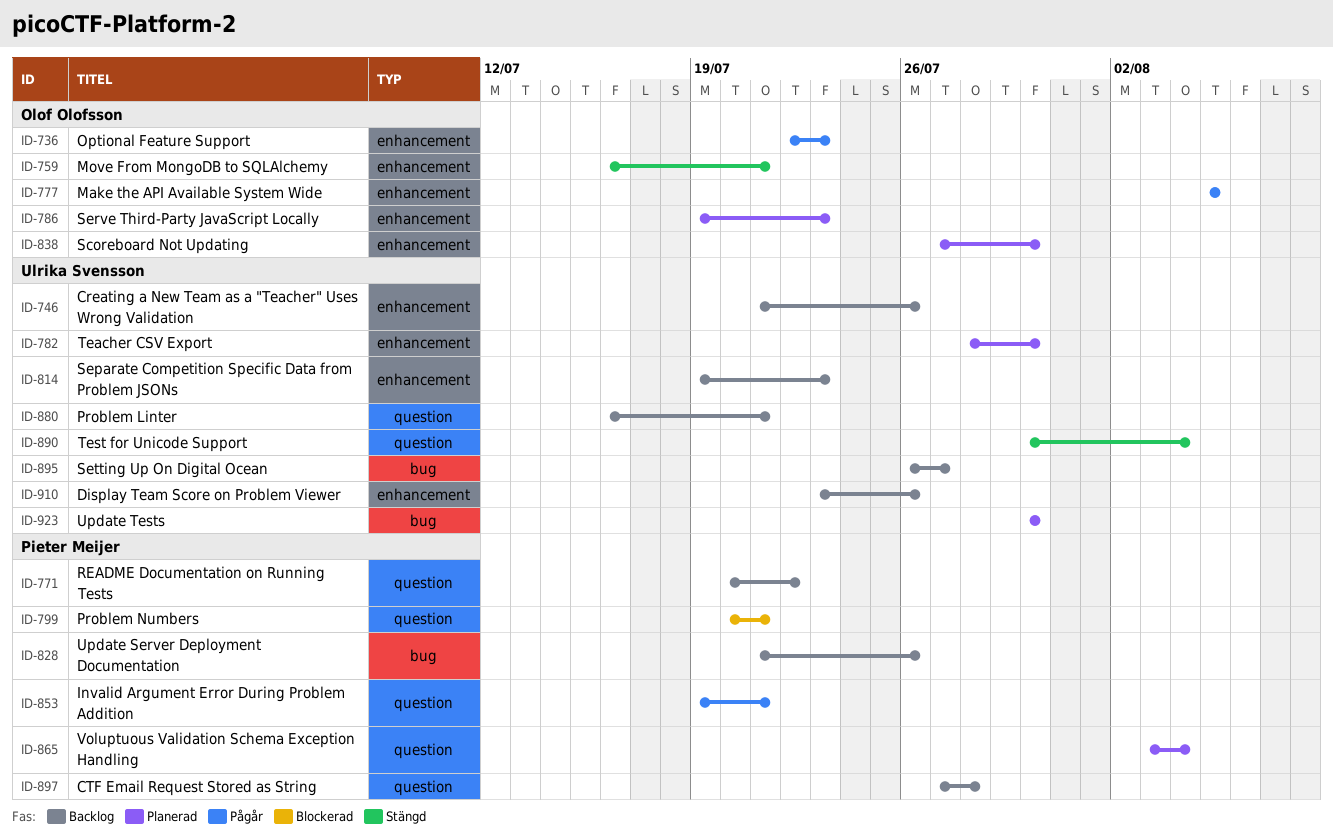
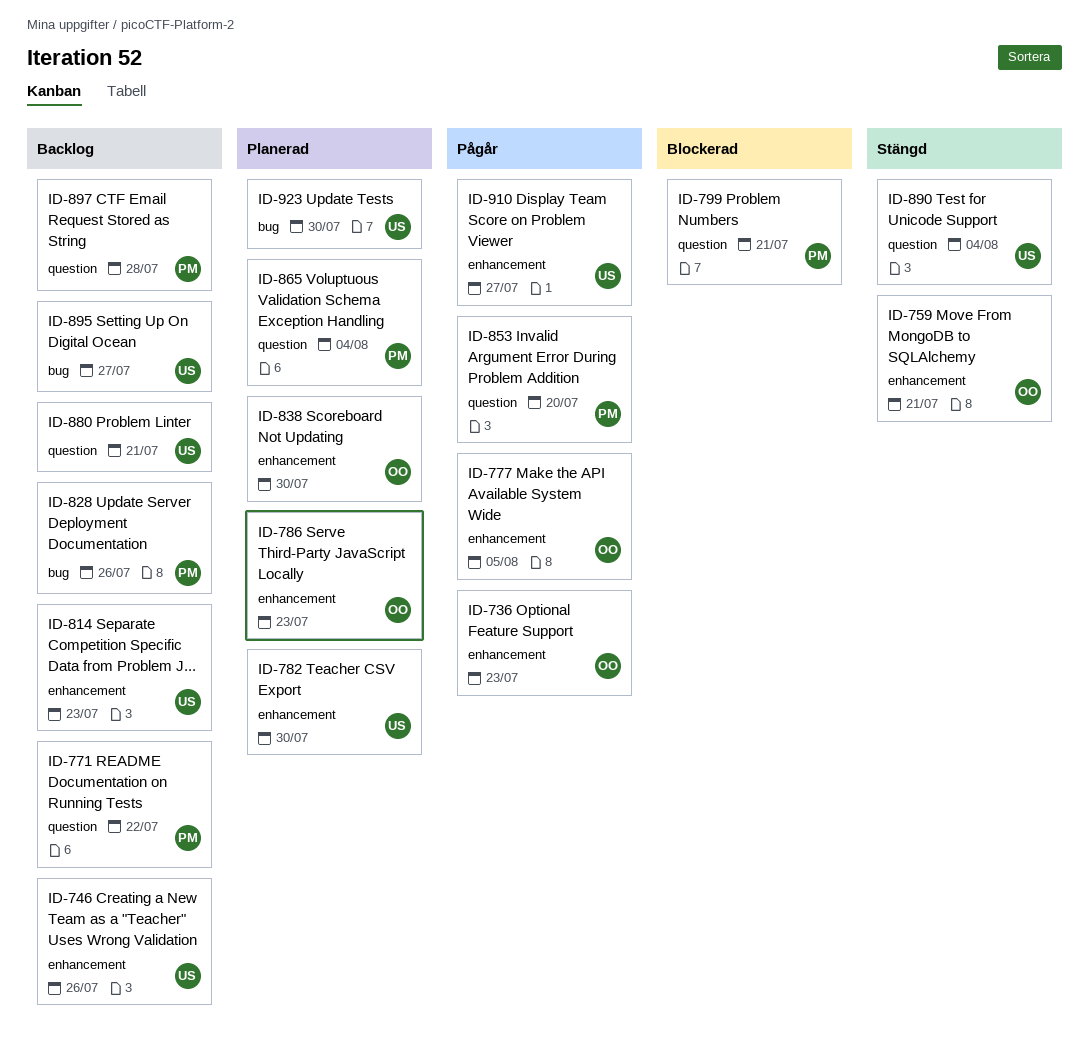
ID-853, due: Jul 21 -> Jul 20
ID-910, status: Backlog -> Pågår
ID-910, due: Jul 26 -> Jul 27

